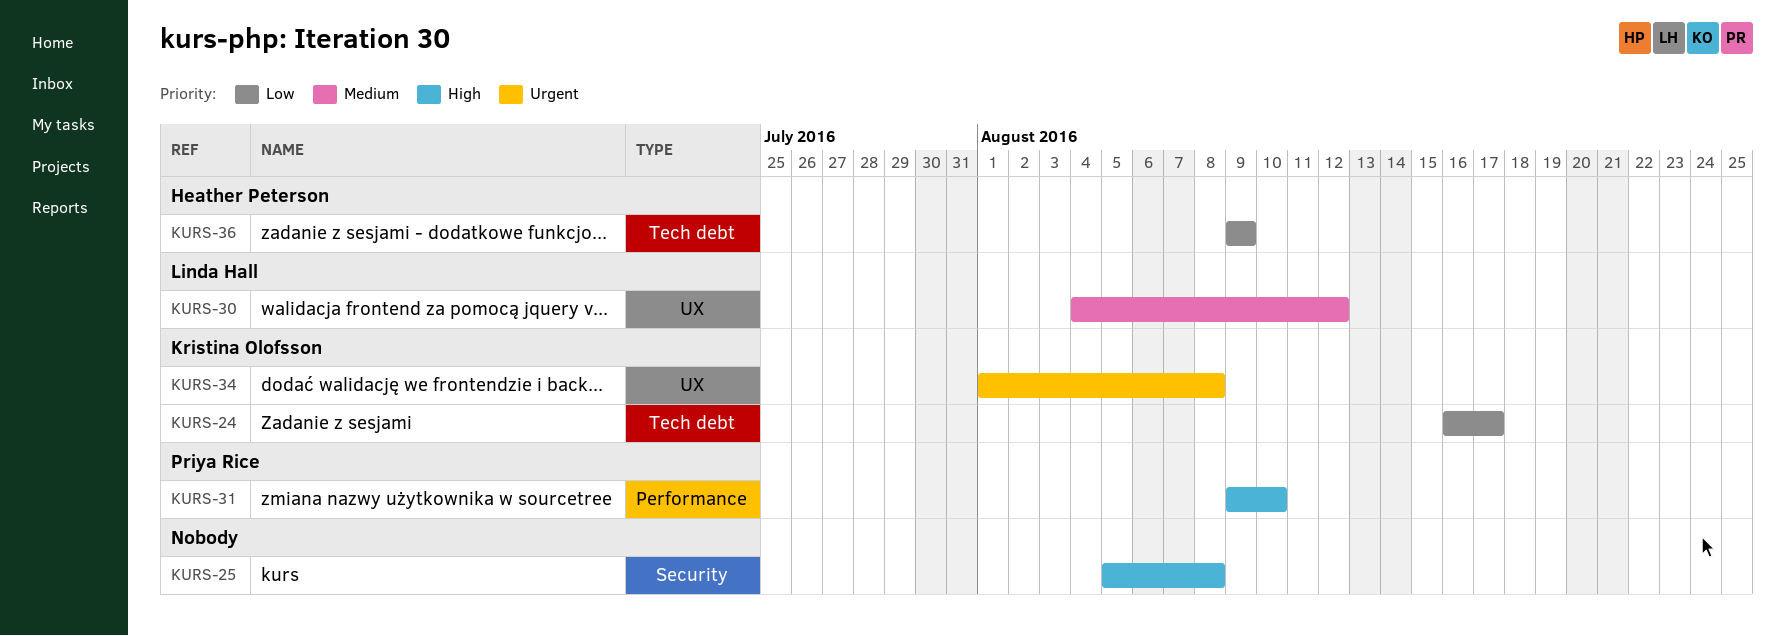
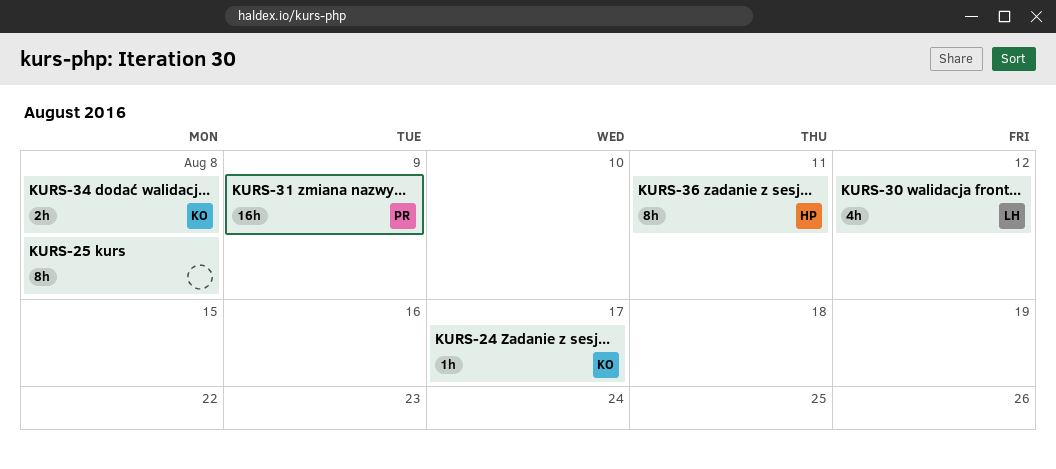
KURS-31, due: Aug 10 -> Aug 9
KURS-36, due: Aug 9 -> Aug 11

